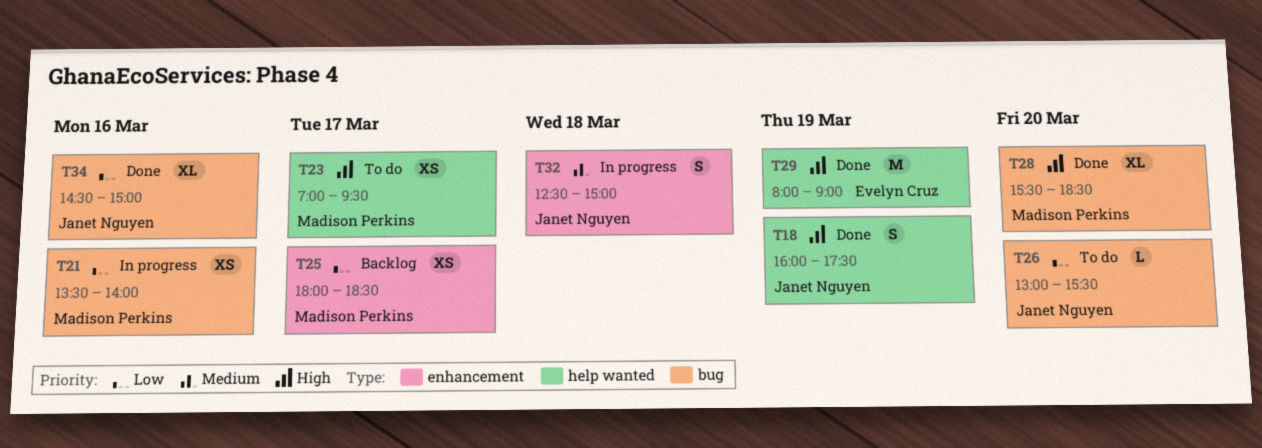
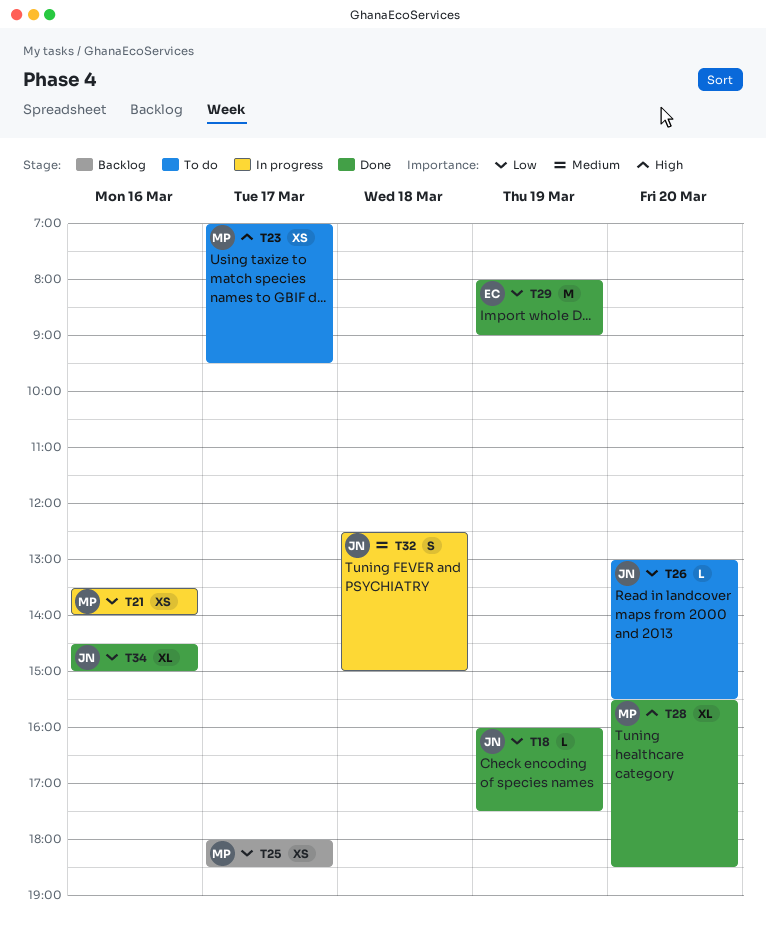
T18, priority: High -> Low
T18, estimate: S -> L
T29, priority: High -> Low

